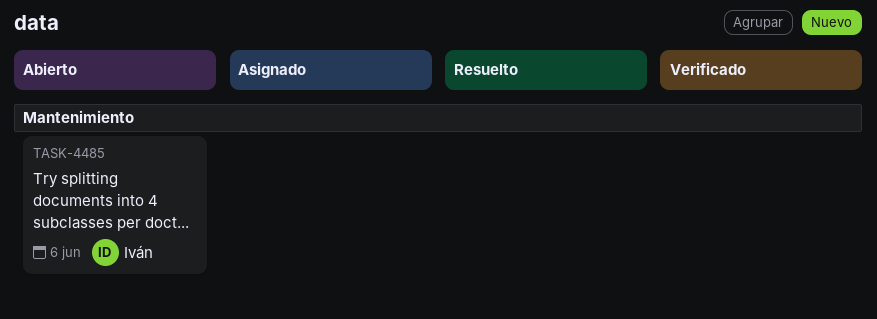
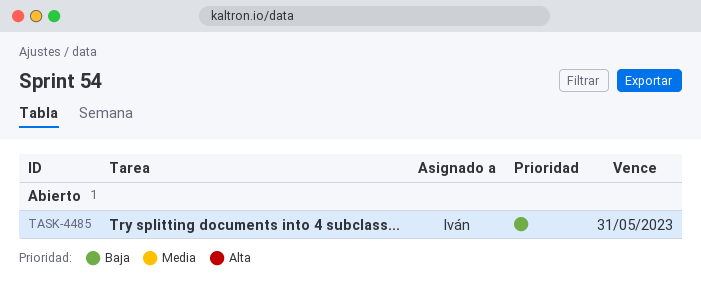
TASK-4485, due: Jun 6 -> May 31

